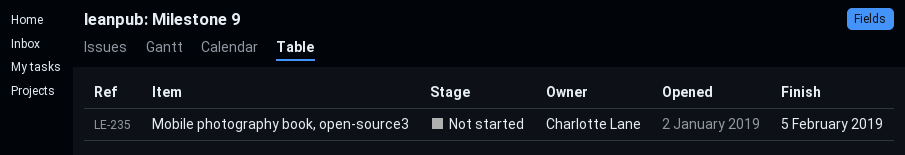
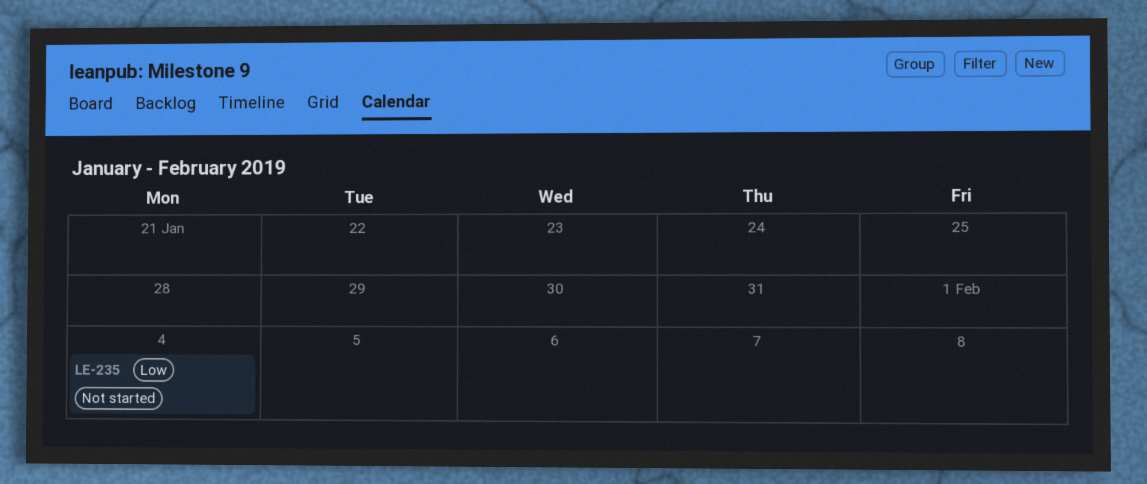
LE-235, due: Feb 5 -> Feb 4

